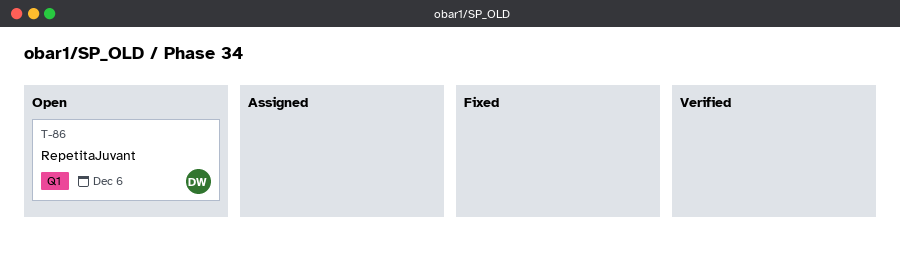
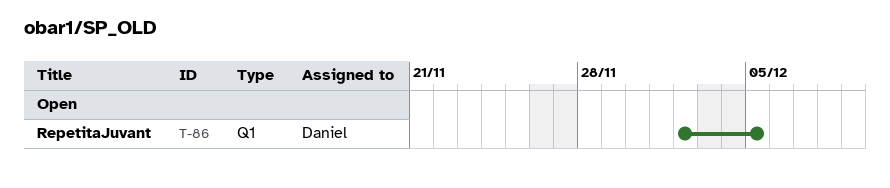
T-86, due: Dec 6 -> Dec 5

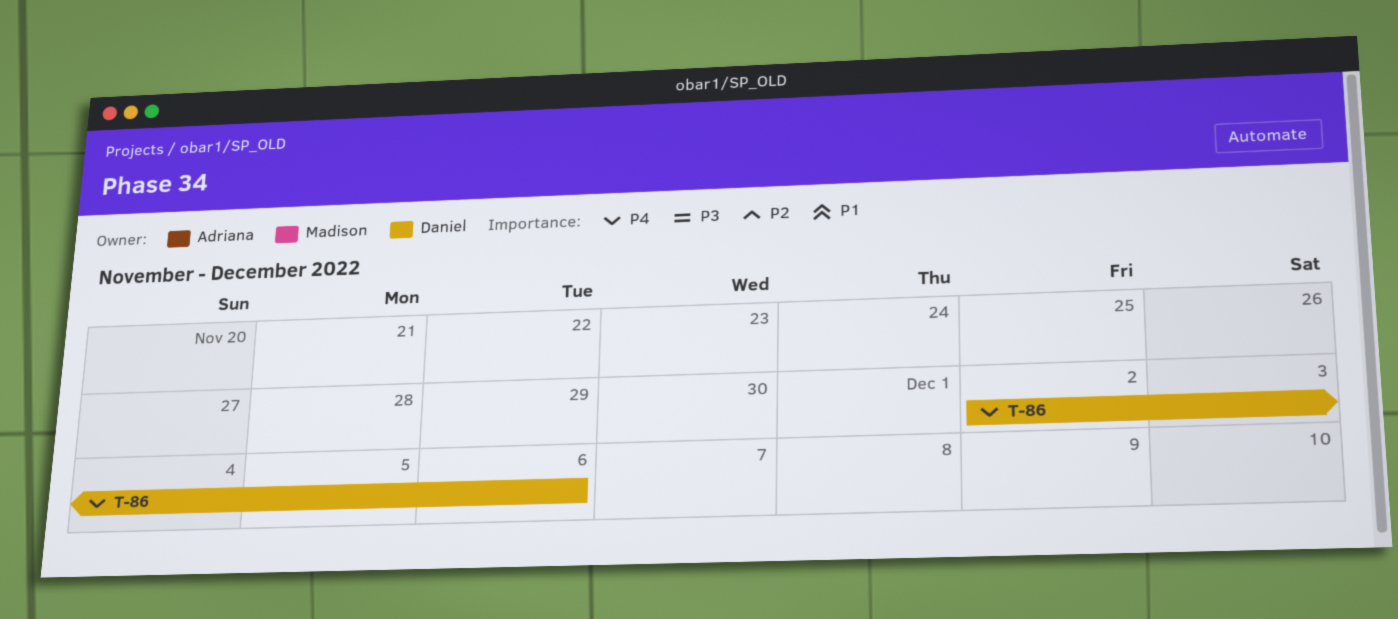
T-86, due: Dec 5 -> Dec 6

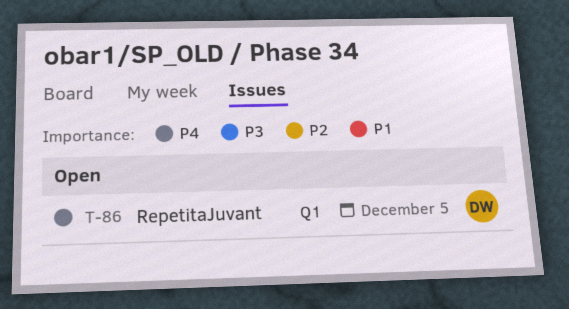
T-86, due: Dec 6 -> Dec 5

